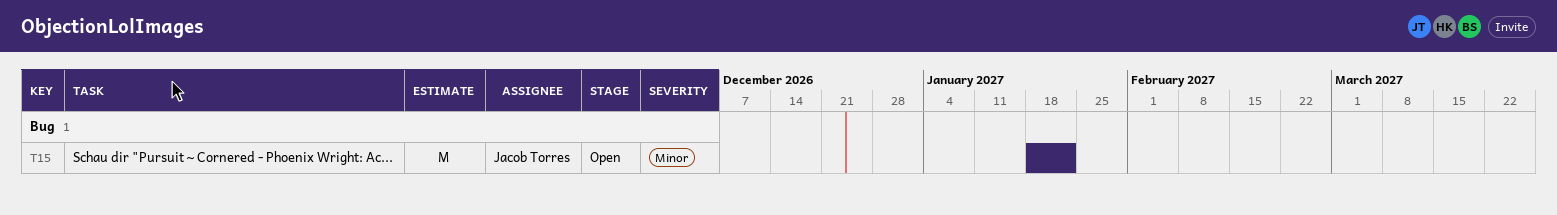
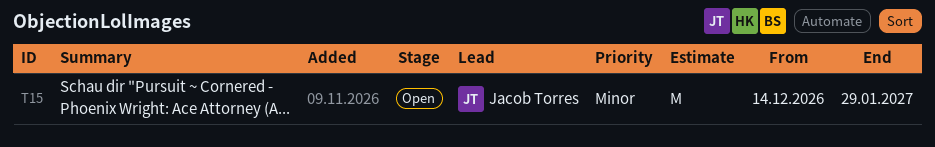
T15, start: Jan 18 -> Dec 14
T15, due: Jan 22 -> Jan 29

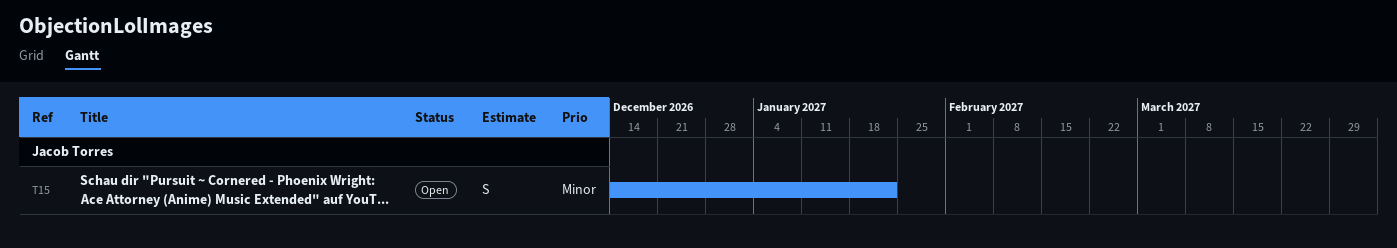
T15, estimate: M -> S
T15, due: Jan 29 -> Jan 22

